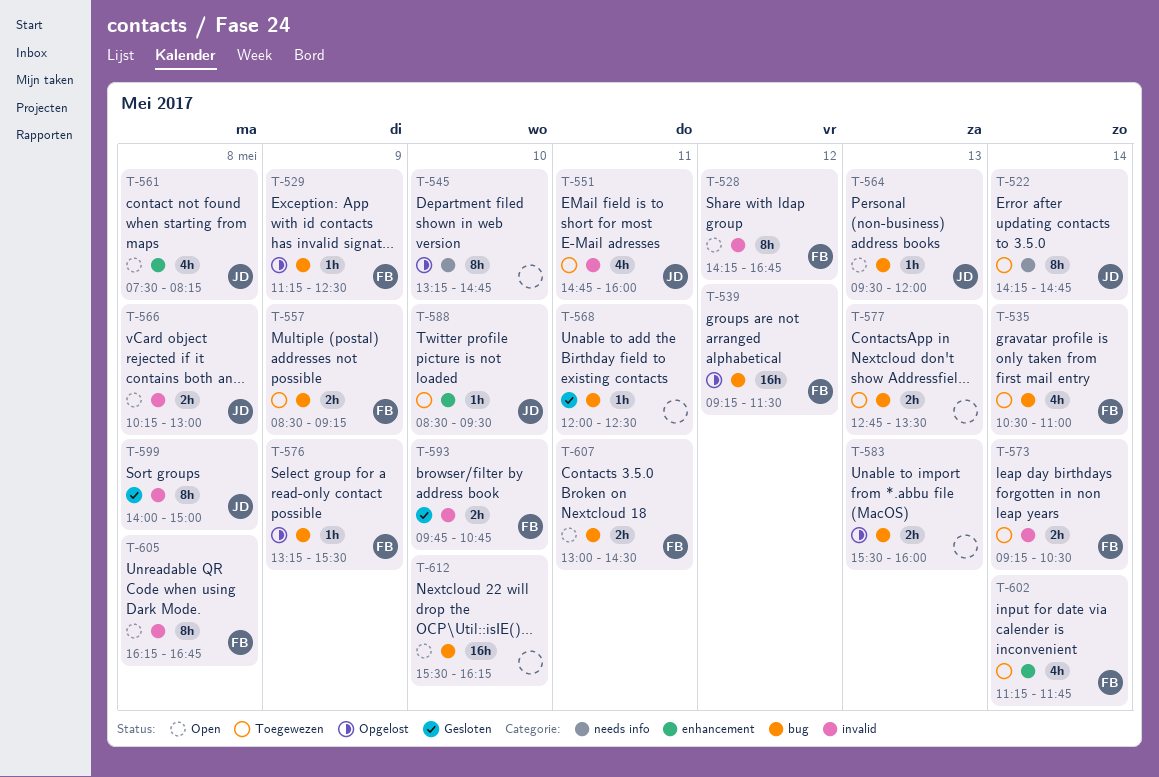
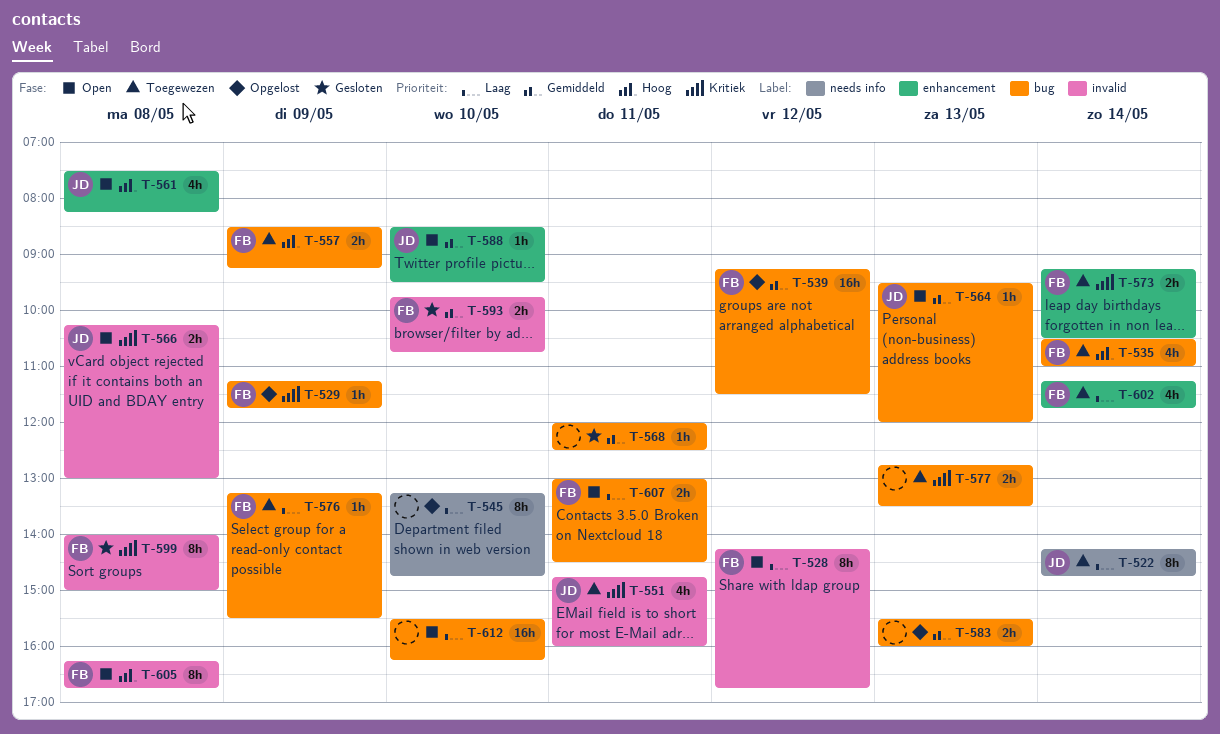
T-529, ends: 12:30 -> 11:45
T-573, label: invalid -> enhancement
T-576, status: Opgelost -> Toegewezen
T-588, status: Toegewezen -> Open
T-599, owner: JD -> FB

